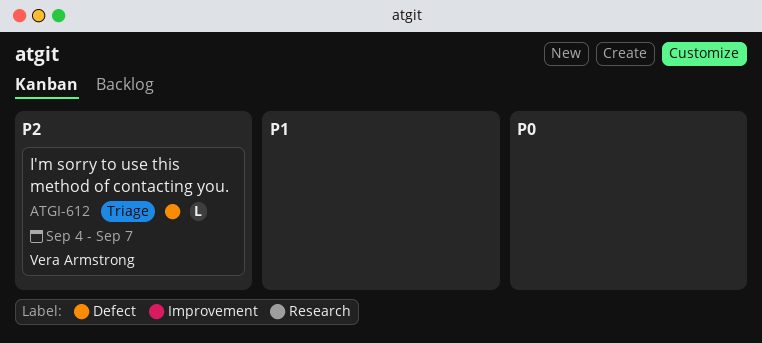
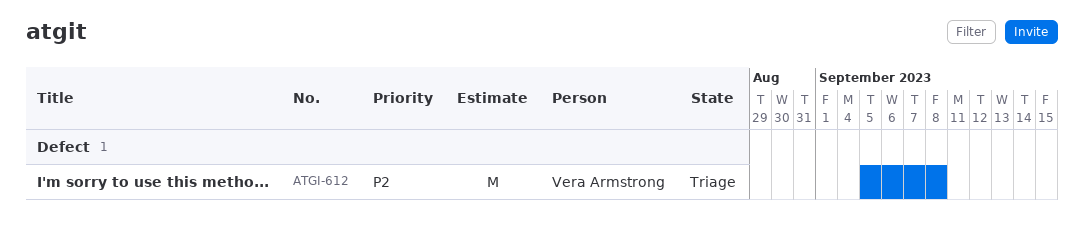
ATGI-612, estimate: L -> M
ATGI-612, start: Sep 4 -> Sep 5
ATGI-612, due: Sep 7 -> Sep 8

